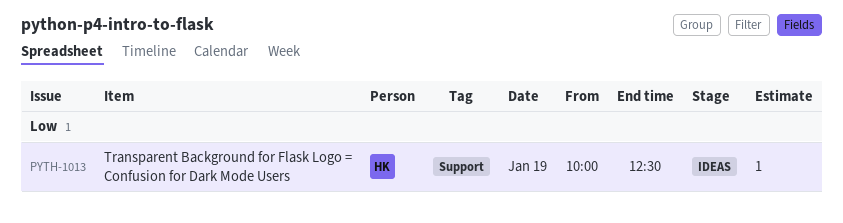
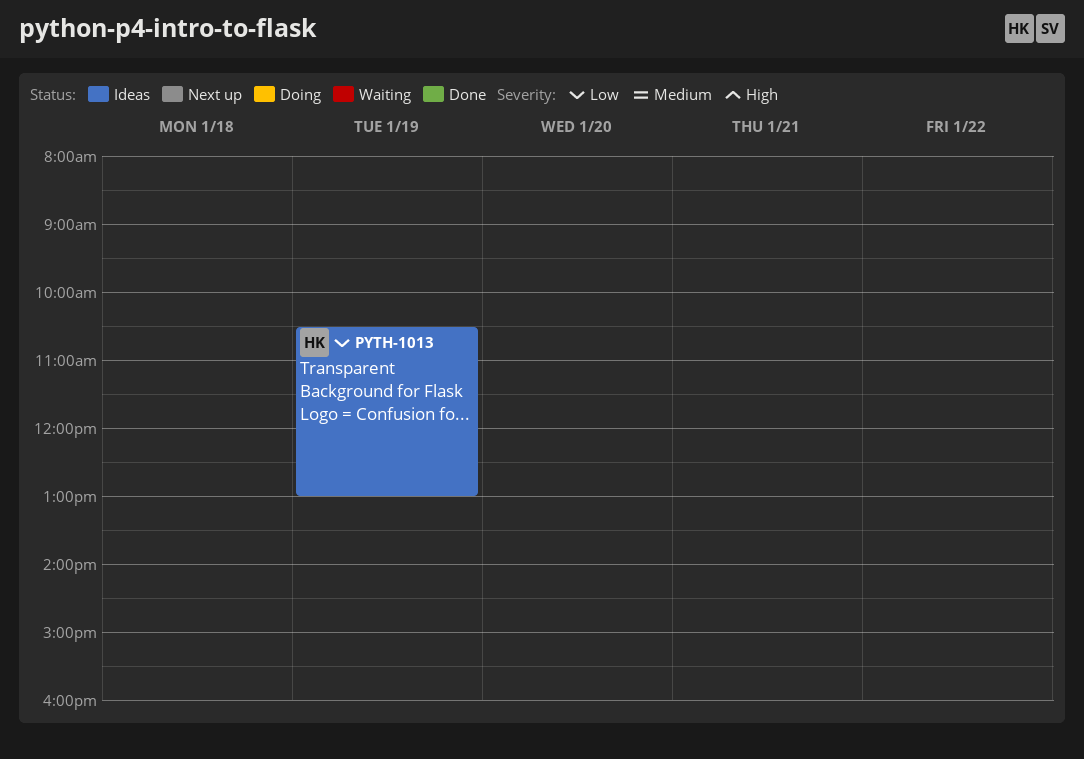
PYTH-1013, begins: 10:00 -> 10:30
PYTH-1013, ends: 12:30 -> 13:00

